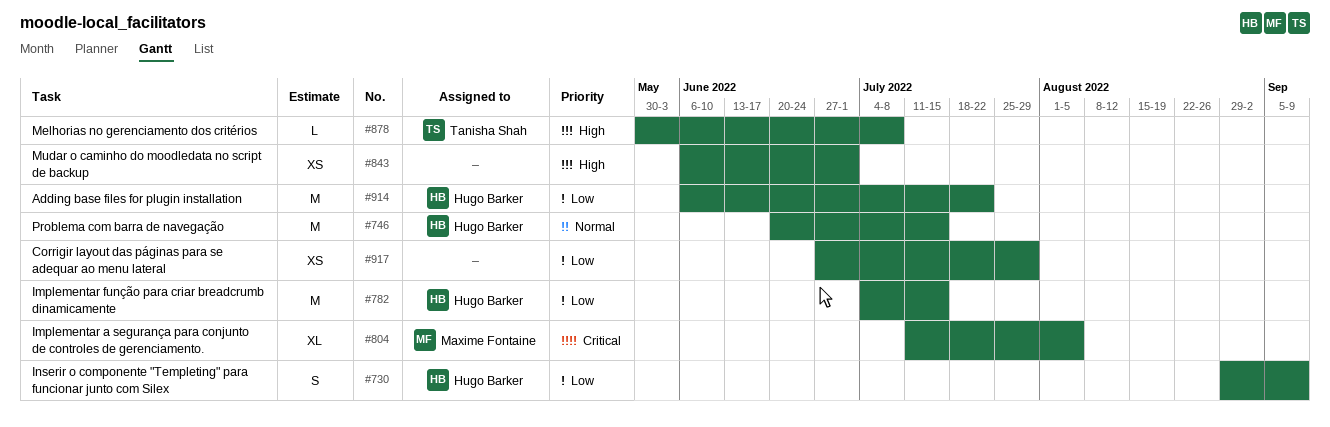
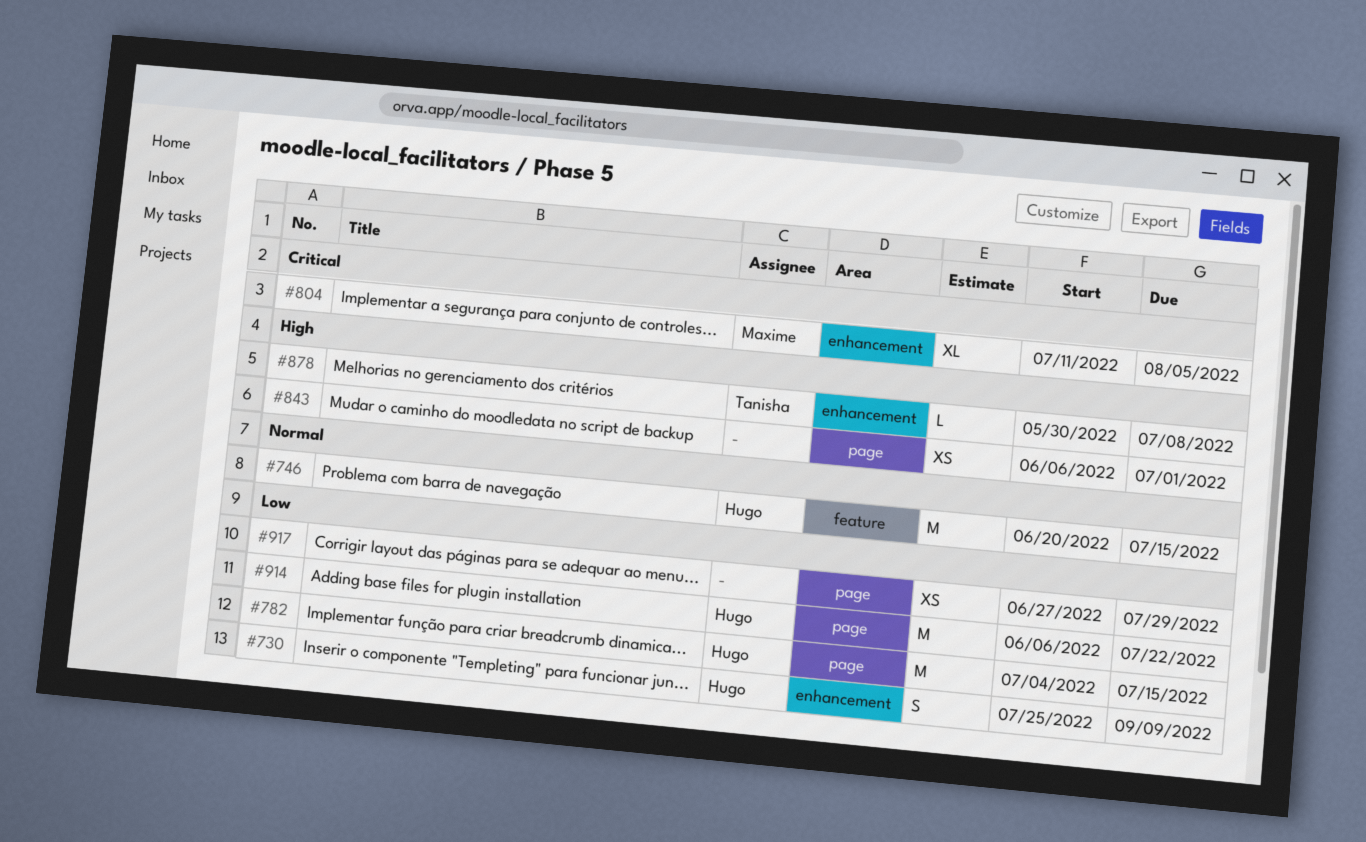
#730, start: Aug 29 -> Jul 25

